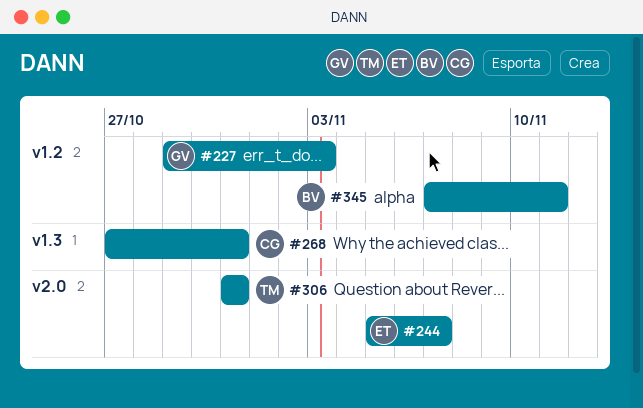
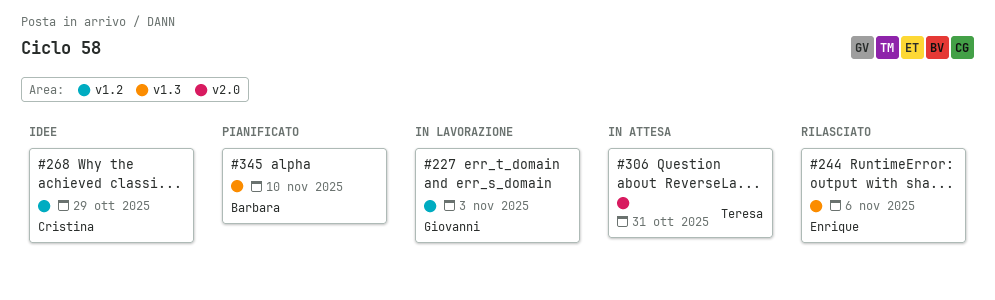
#244, label: v2.0 -> v1.3
#244, due: Nov 7 -> Nov 6
#268, label: v1.3 -> v1.2
#268, due: Oct 31 -> Oct 29
#345, label: v1.2 -> v1.3
#345, due: Nov 11 -> Nov 10

